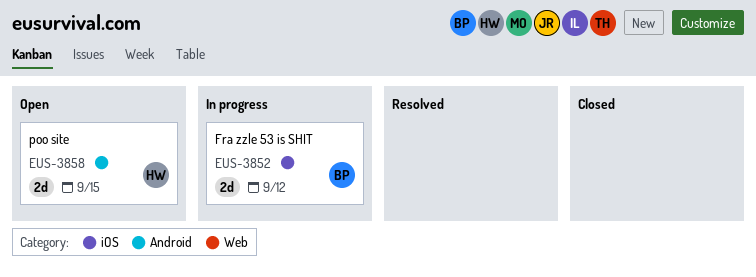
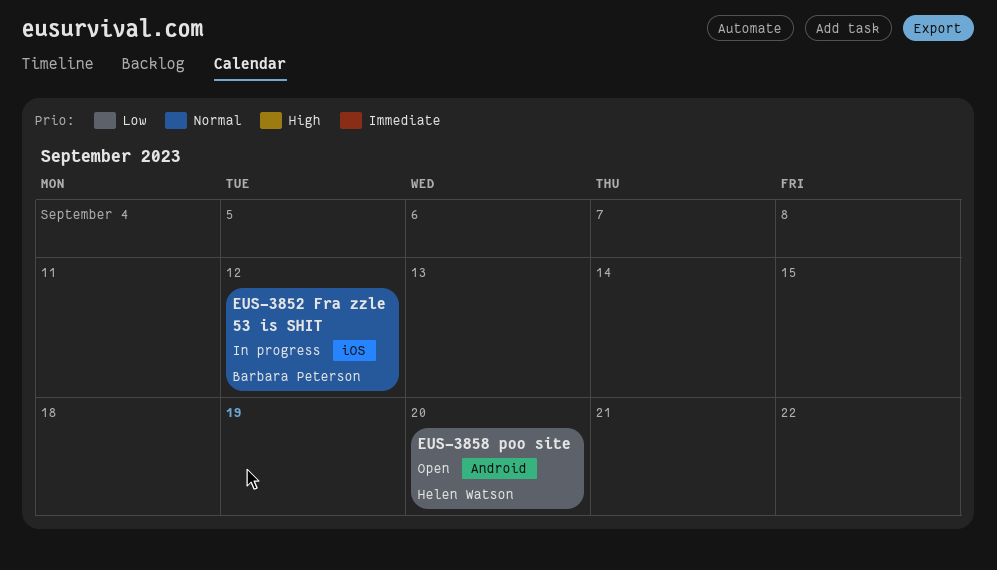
EUS-3858, due: Sep 15 -> Sep 20

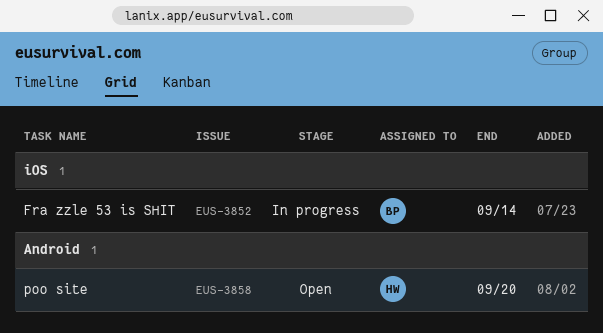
EUS-3852, due: Sep 12 -> Sep 14

